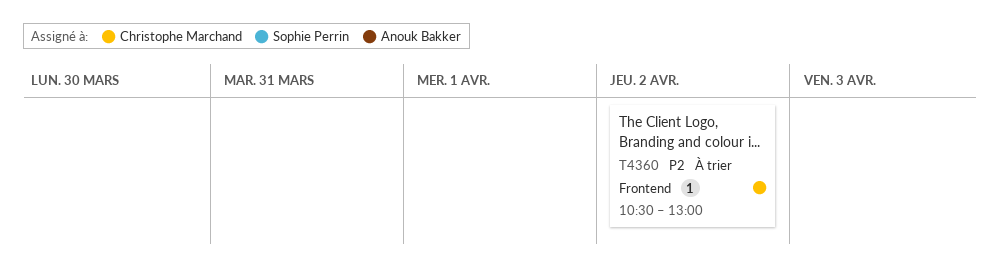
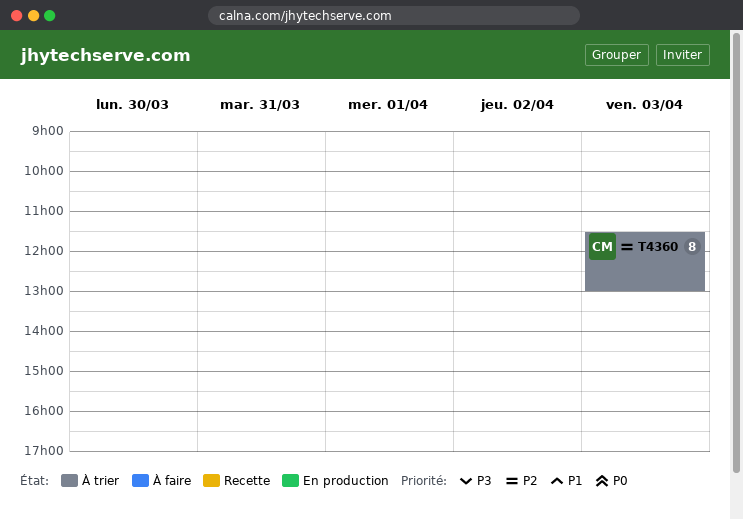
T4360, estimate: 1 -> 8
T4360, day: Apr 2 -> Apr 3
T4360, begins: 10:30 -> 11:30

